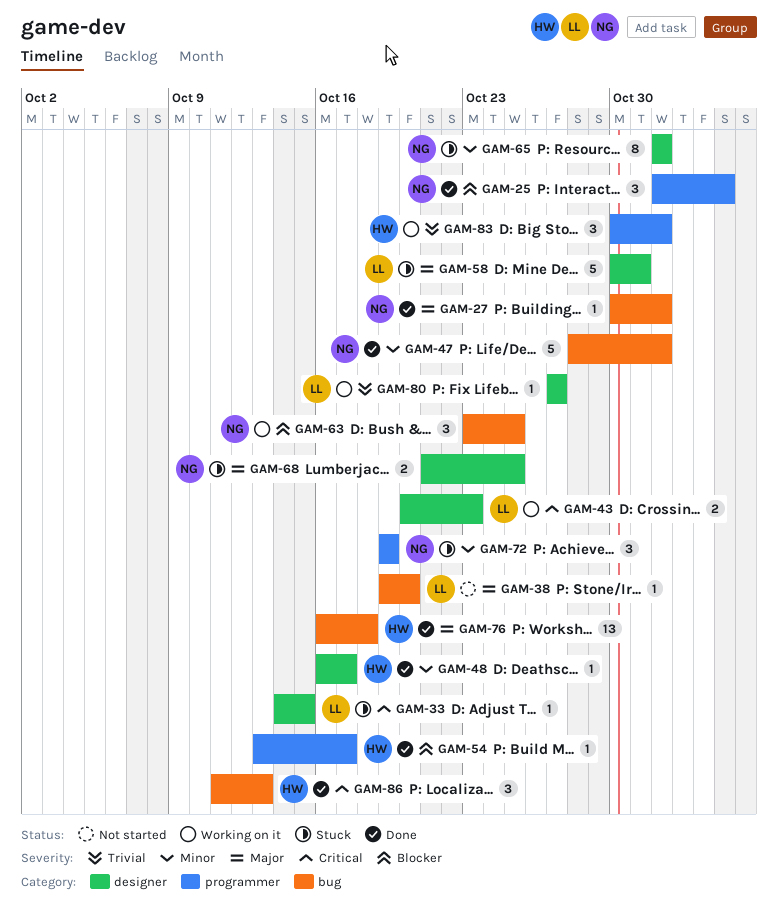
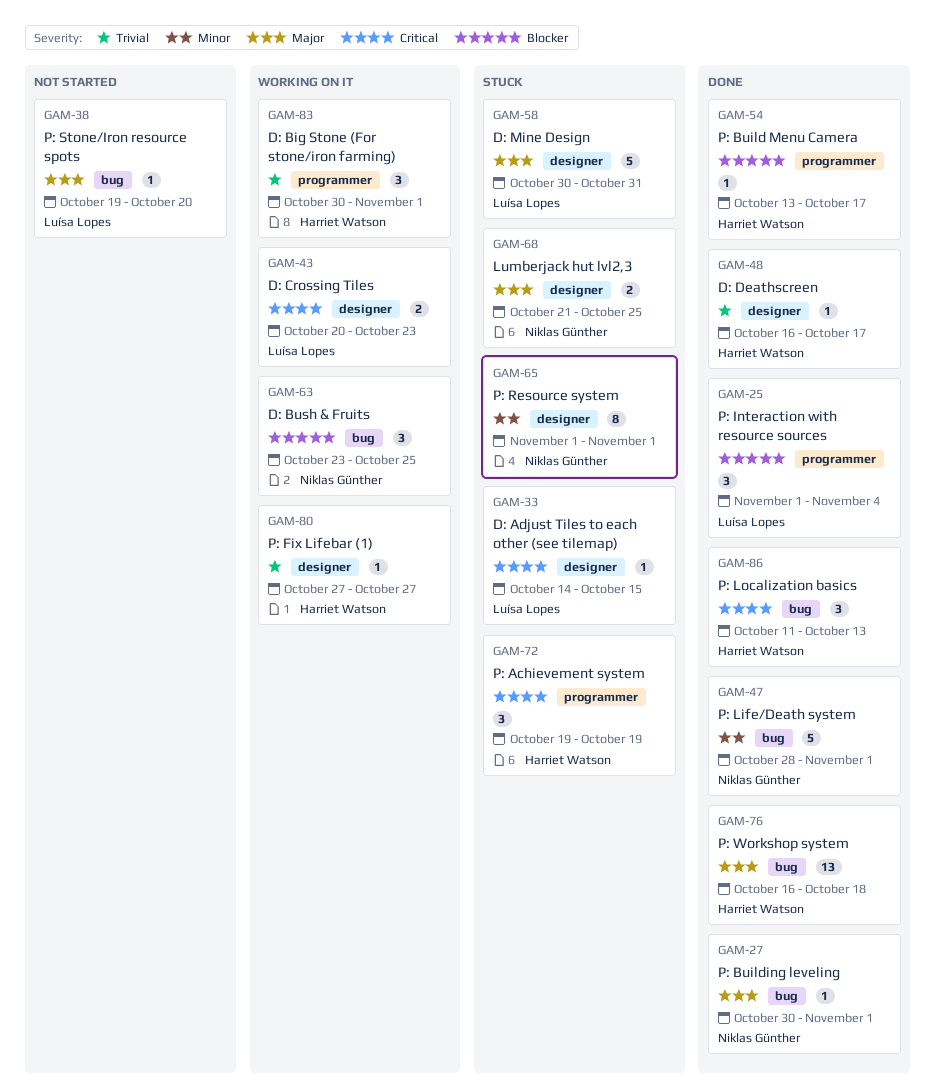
GAM-25, owner: Niklas Günther -> Luísa Lopes
GAM-48, priority: Minor -> Trivial
GAM-72, owner: Niklas Günther -> Harriet Watson
GAM-72, priority: Minor -> Critical
GAM-80, owner: Luísa Lopes -> Harriet Watson

